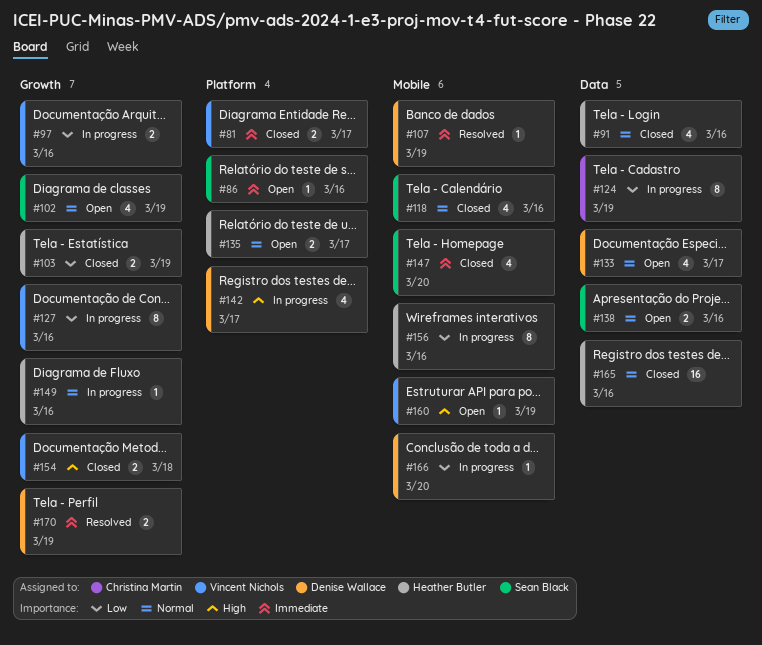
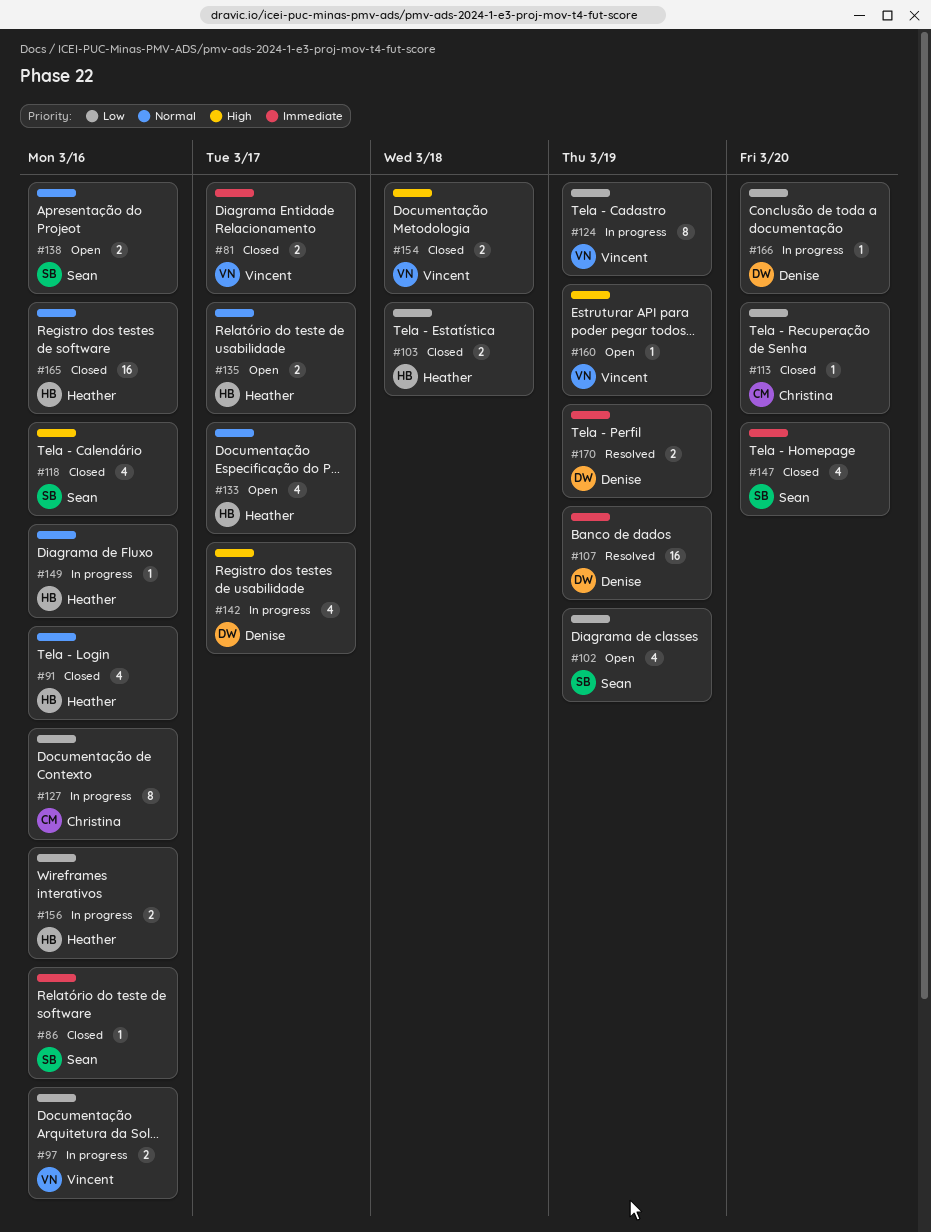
#86, status: Open -> Closed
#102, priority: Normal -> Low
#103, due: Mar 19 -> Mar 18
#107, estimate: 1 -> 16
#113: none -> present
#118, priority: Normal -> High
#124, owner: Christina Martin -> Vincent Nichols
#127, owner: Vincent Nichols -> Christina Martin
#133, owner: Denise Wallace -> Heather Butler
#156, estimate: 8 -> 2

